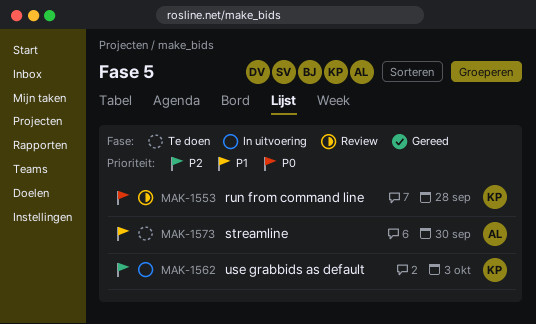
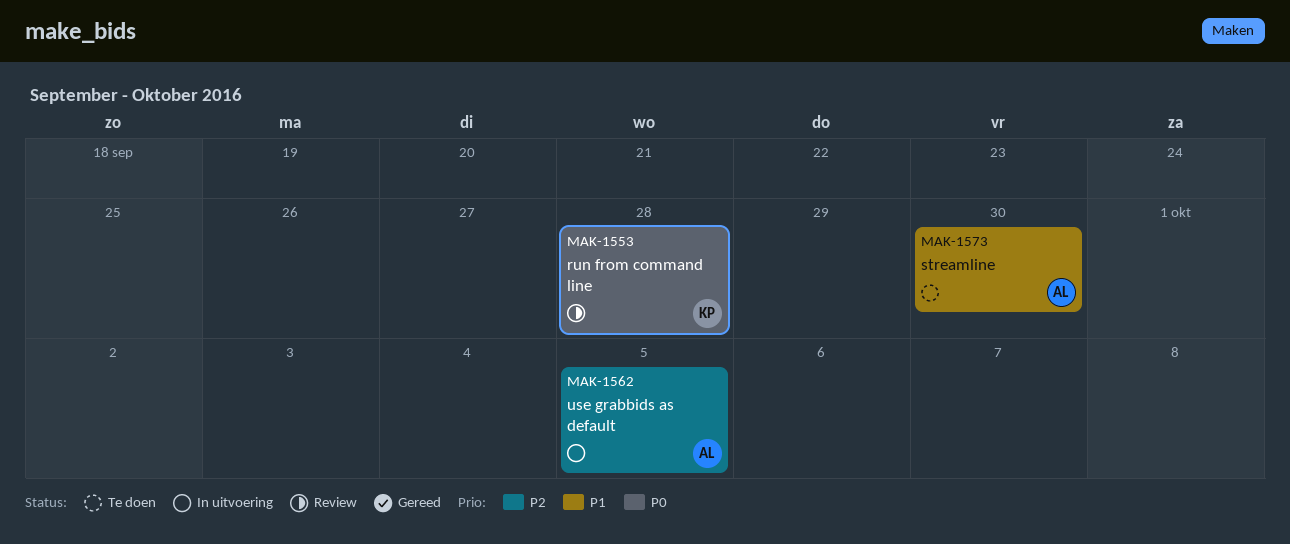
MAK-1562, owner: KP -> AL
MAK-1562, due: Oct 3 -> Oct 5

